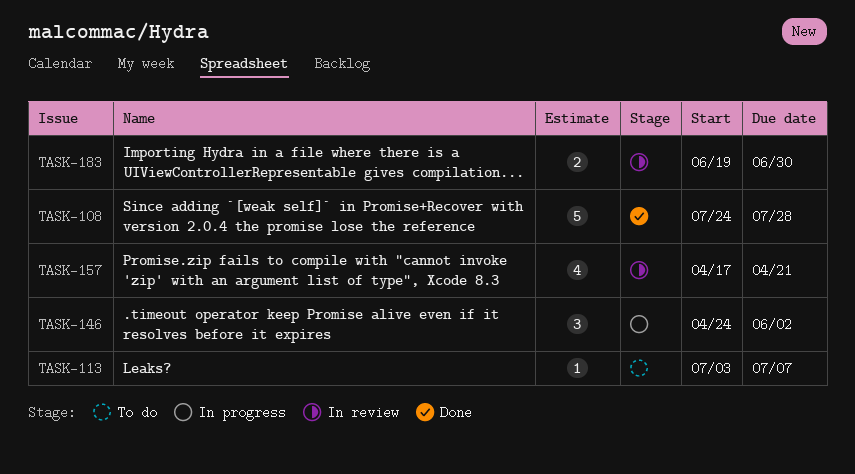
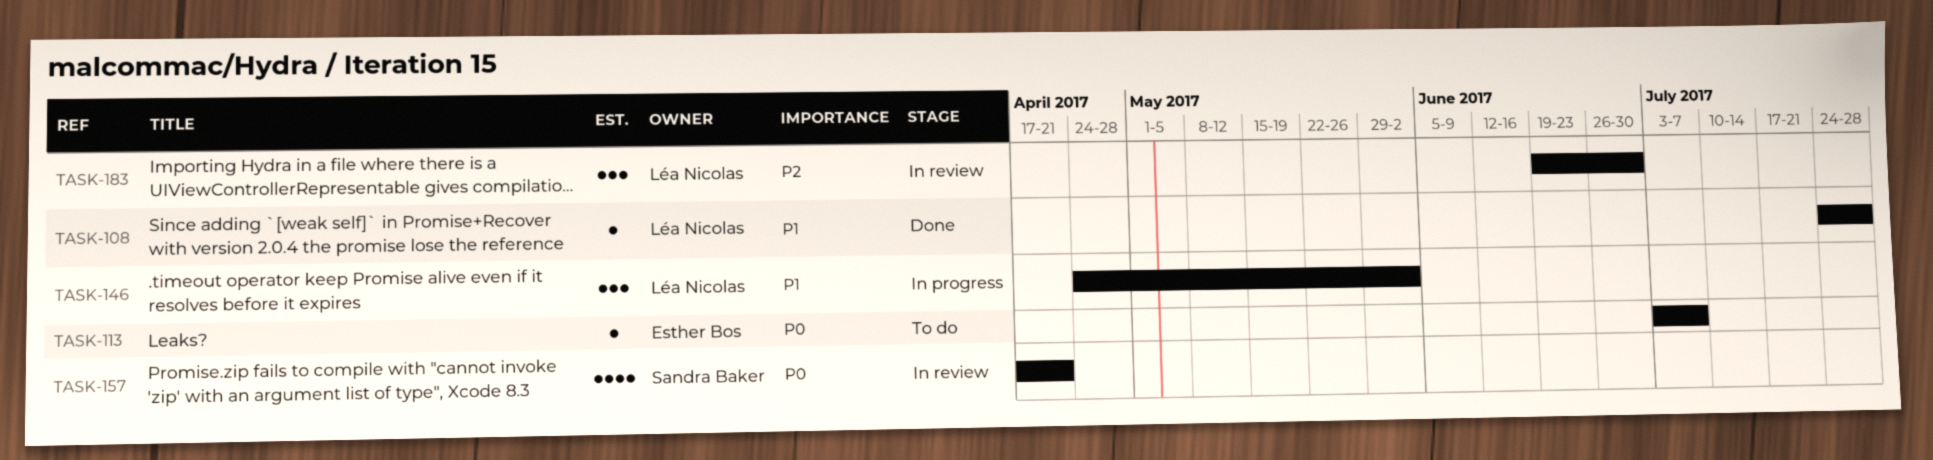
TASK-108, estimate: 5 -> 1
TASK-183, estimate: 2 -> 3

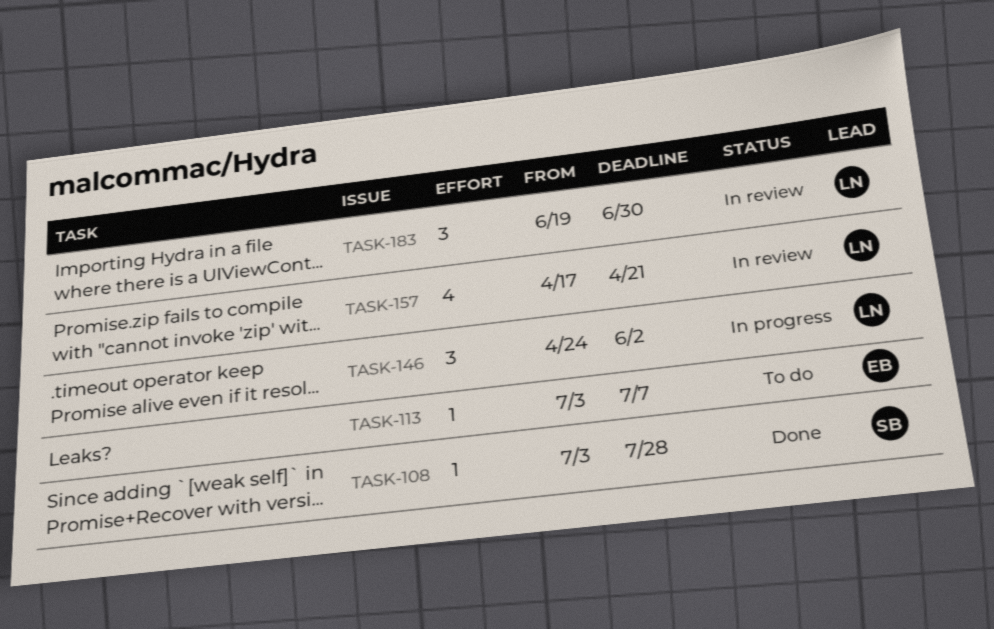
TASK-108, owner: Léa Nicolas -> Sandra Baker
TASK-108, start: Jul 24 -> Jul 3
TASK-157, owner: Sandra Baker -> Léa Nicolas

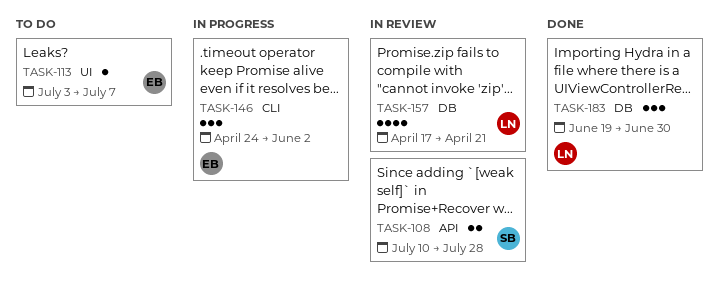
TASK-108, status: Done -> In review
TASK-108, estimate: 1 -> 2
TASK-108, start: Jul 3 -> Jul 10
TASK-146, owner: LN -> EB
TASK-183, status: In review -> Done

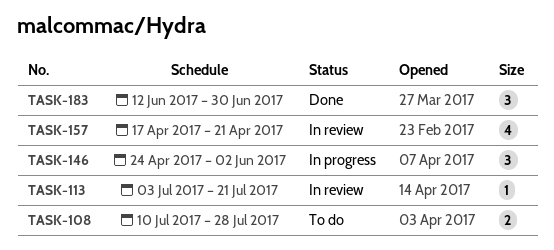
TASK-108, status: In review -> To do
TASK-113, status: To do -> In review
TASK-113, due: Jul 7 -> Jul 21
TASK-183, start: Jun 19 -> Jun 12

